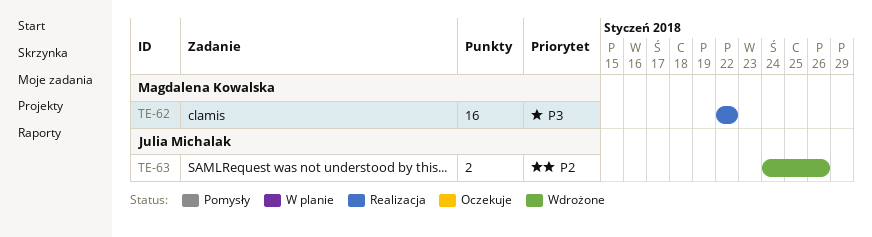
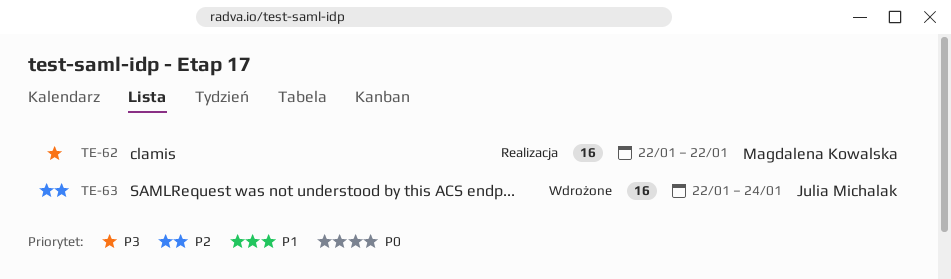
TE-63, estimate: 2 -> 16
TE-63, start: Jan 24 -> Jan 22
TE-63, due: Jan 26 -> Jan 24

